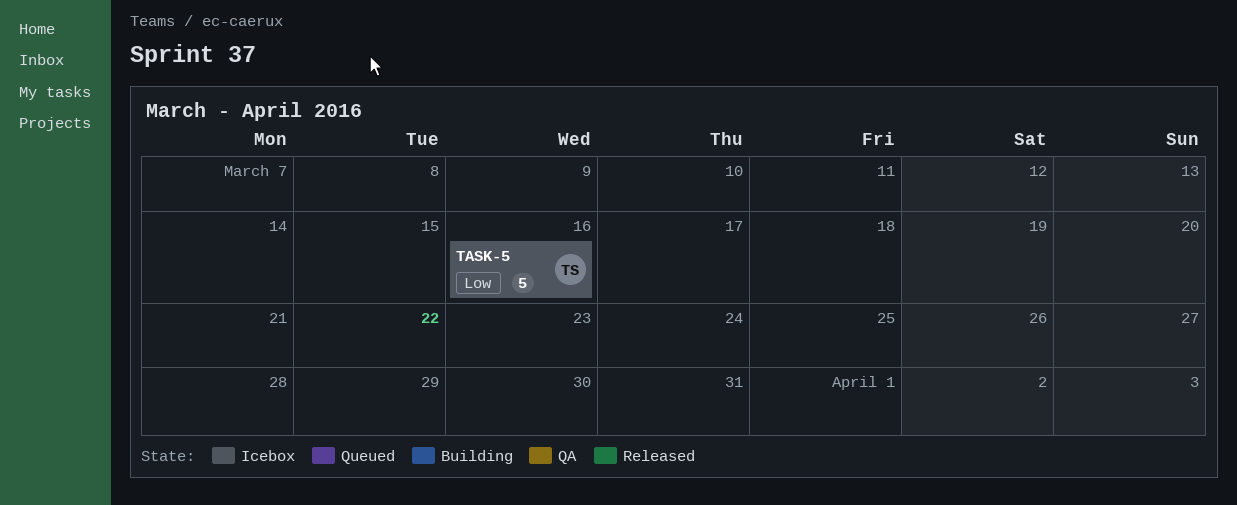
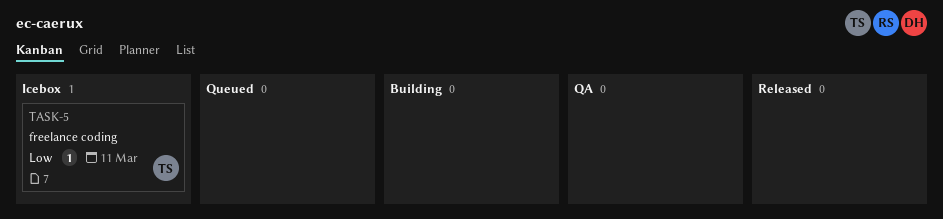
TASK-5, estimate: 5 -> 1
TASK-5, due: Mar 16 -> Mar 11

